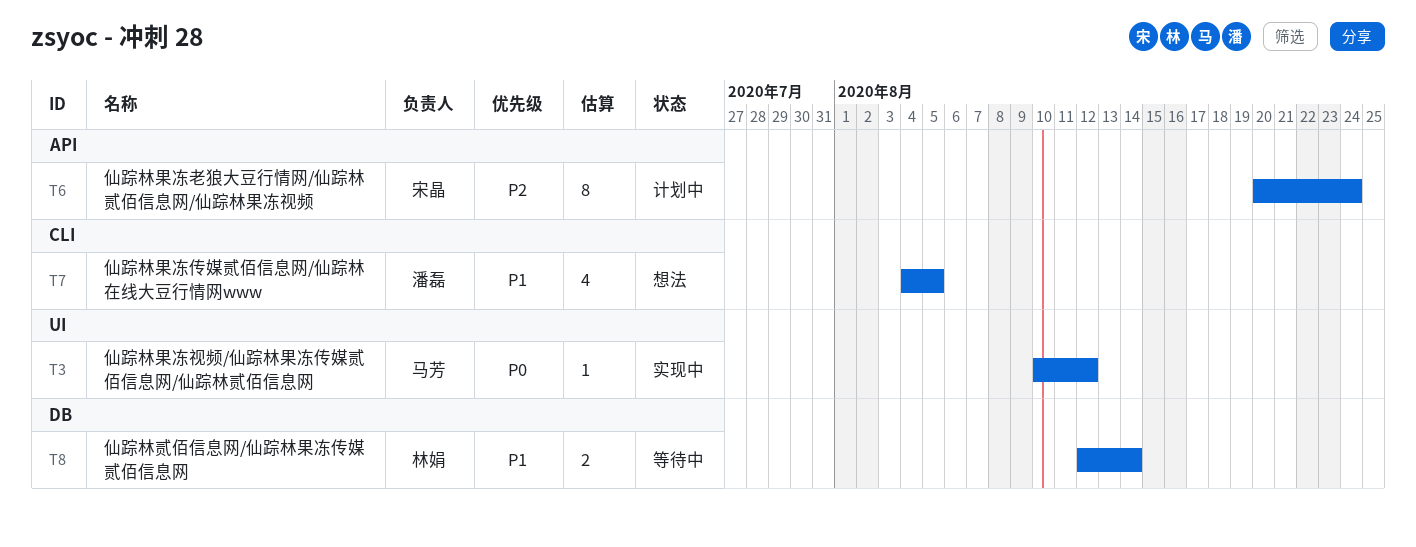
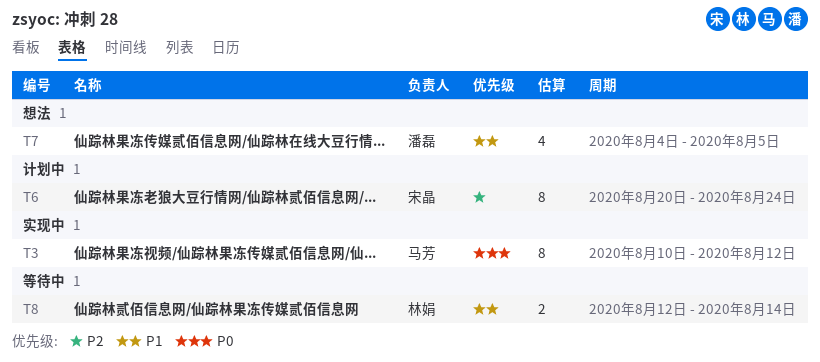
T3, estimate: 1 -> 8

